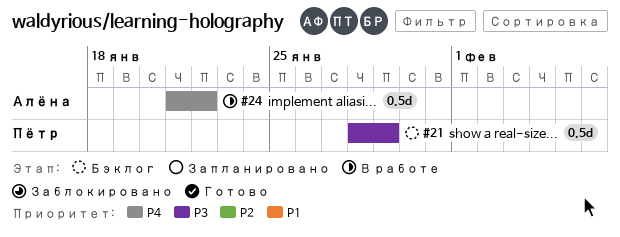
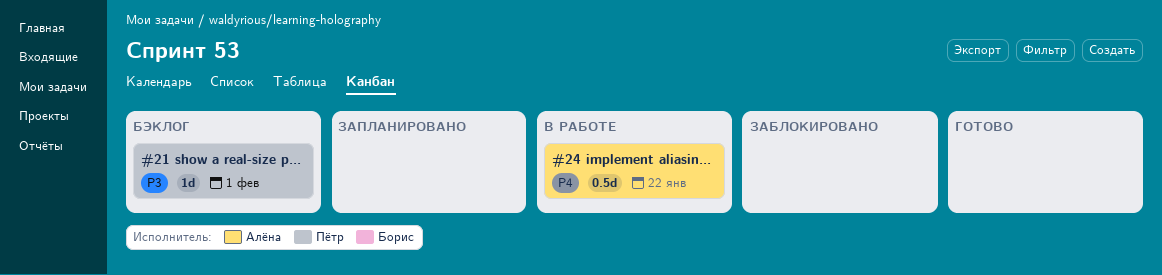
#21, estimate: 0.5d -> 1d
#21, due: Jan 29 -> Feb 1

